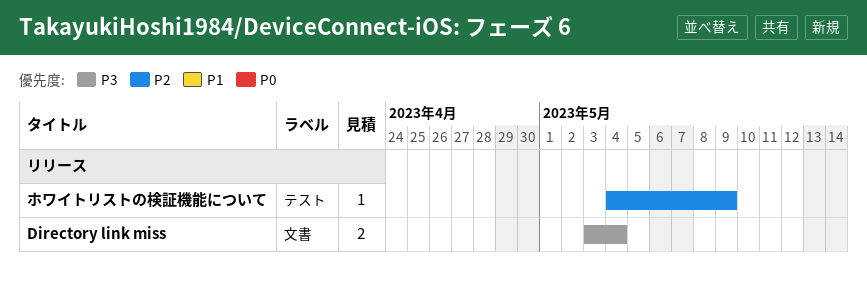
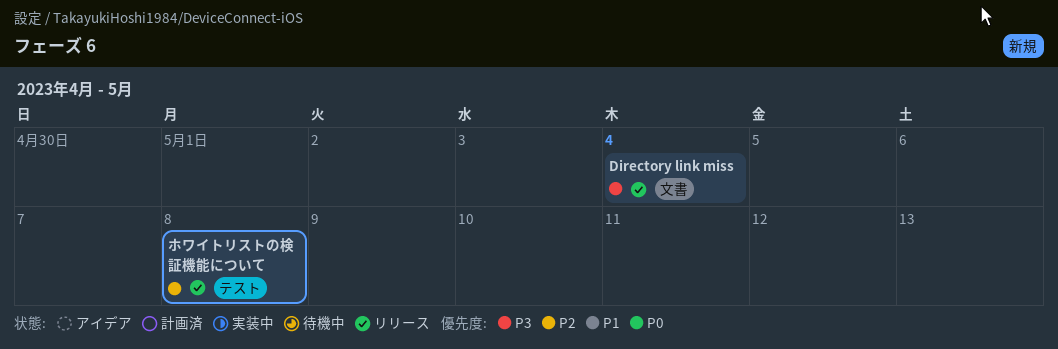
ホワイトリストの検証機能について, due: May 9 -> May 8

